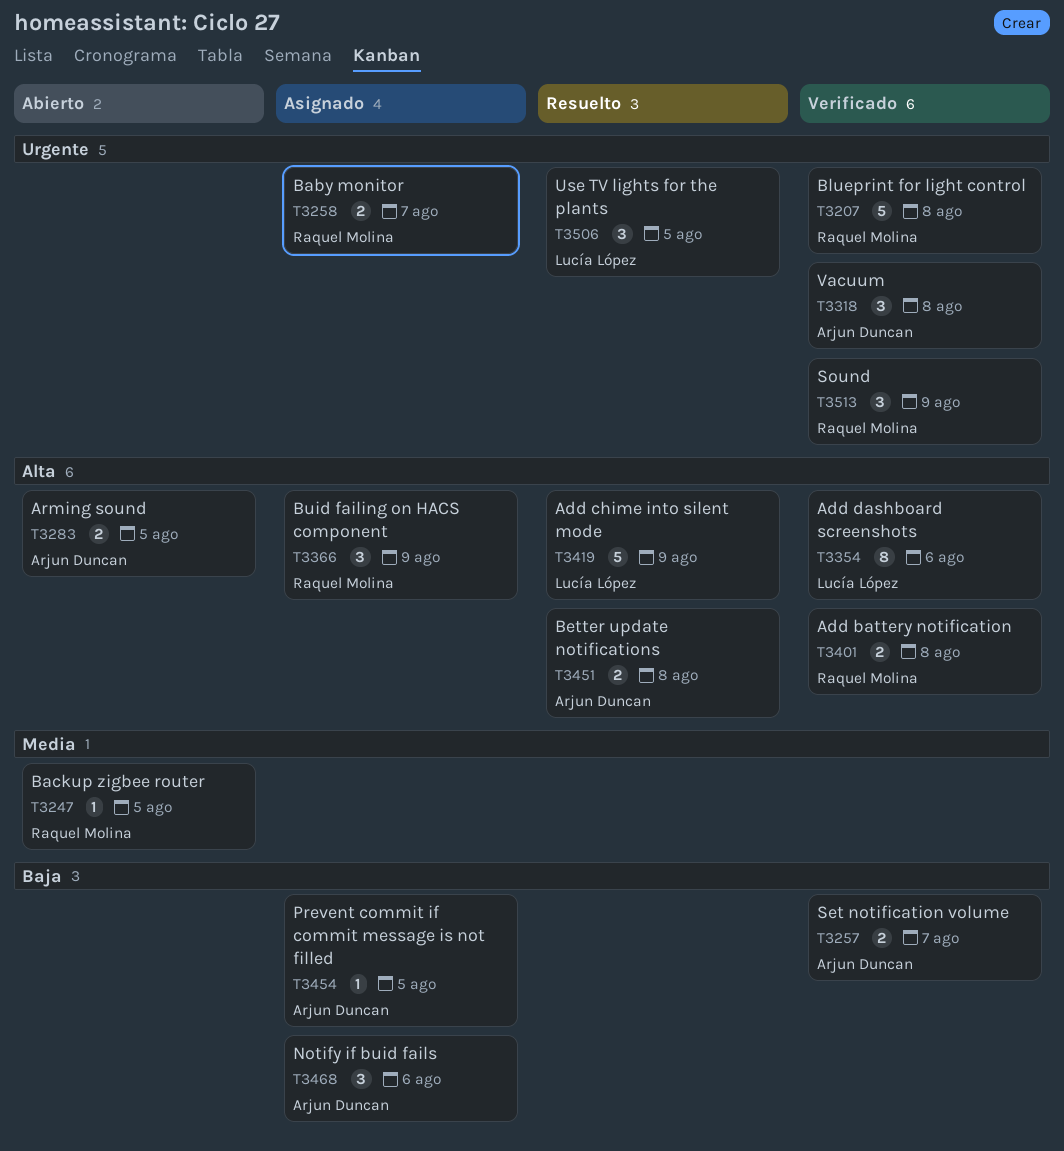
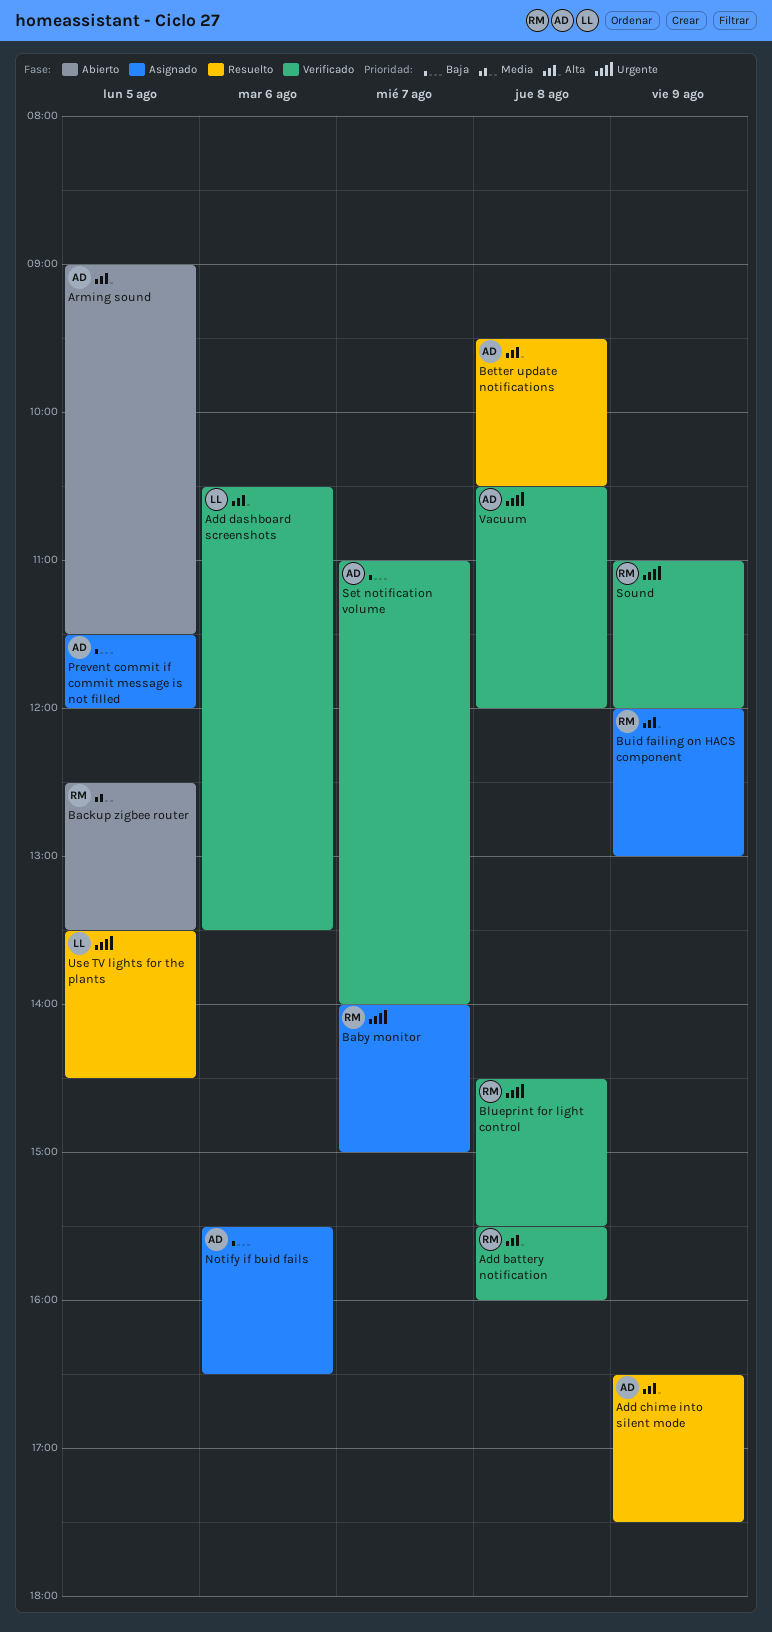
Add chime into silent mode, owner: Lucía López -> Arjun Duncan

